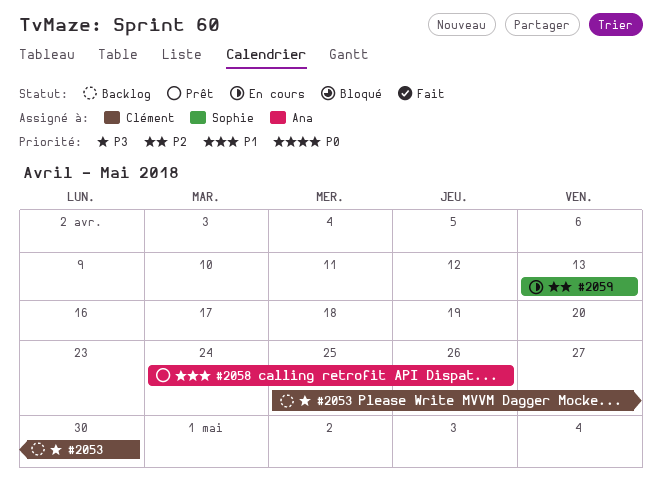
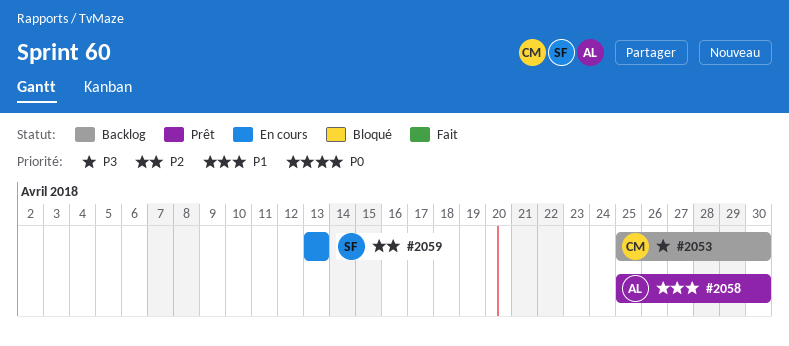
#2058, start: Apr 24 -> Apr 25
#2058, due: Apr 26 -> Apr 30

